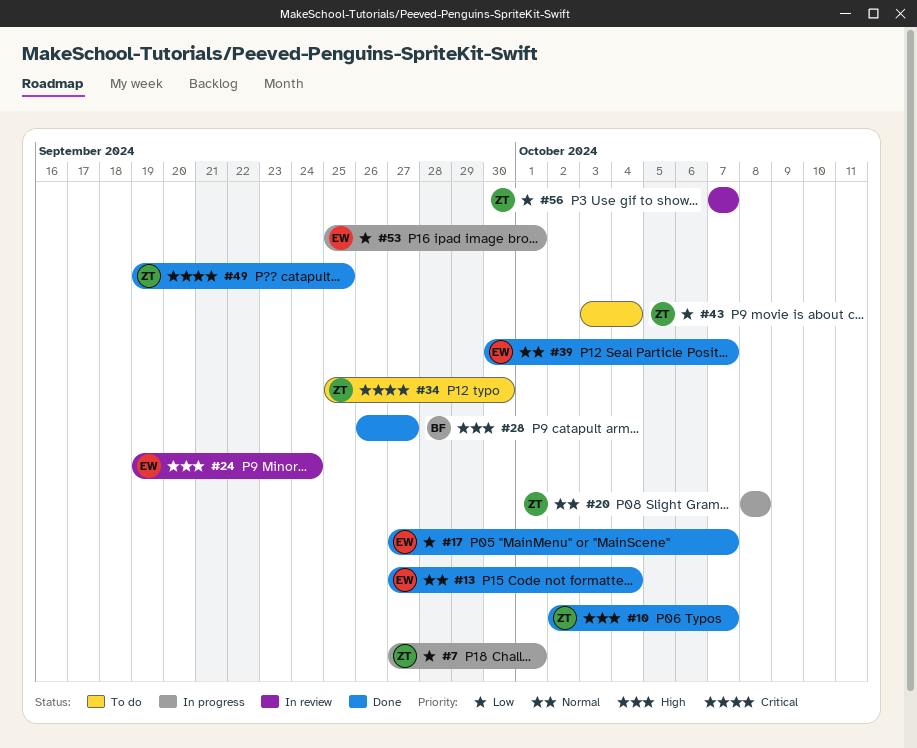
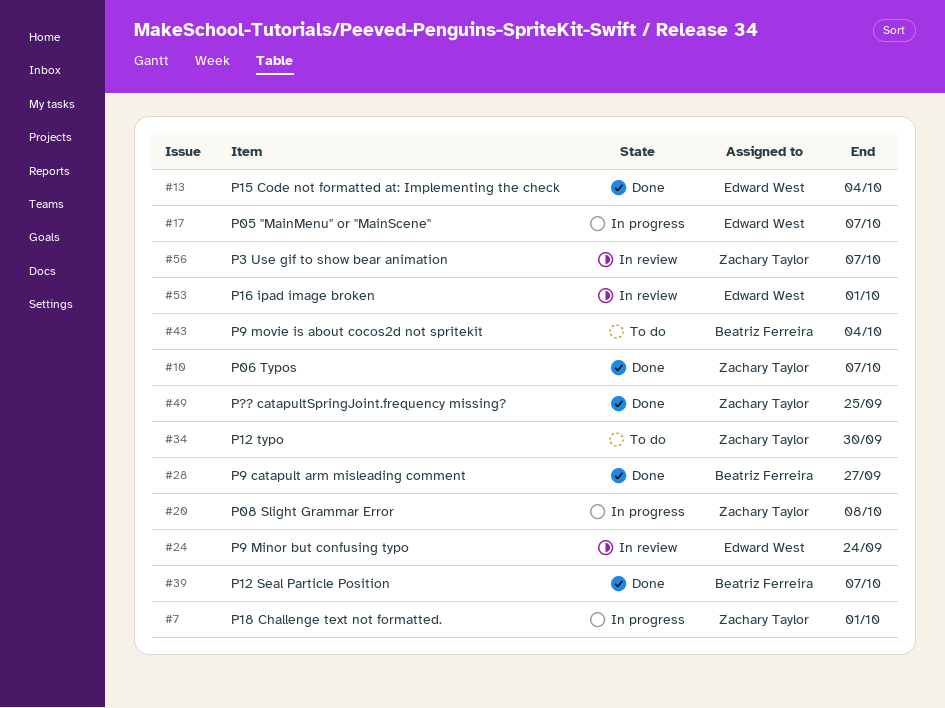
#17, status: Done -> In progress
#39, owner: Edward West -> Beatriz Ferreira
#43, owner: Zachary Taylor -> Beatriz Ferreira
#53, status: In progress -> In review

